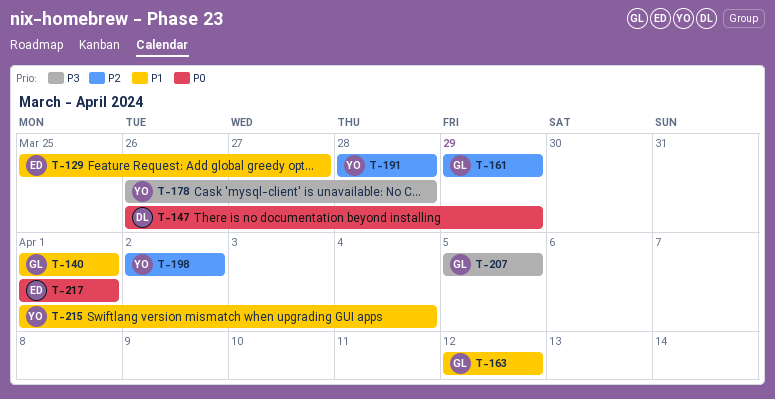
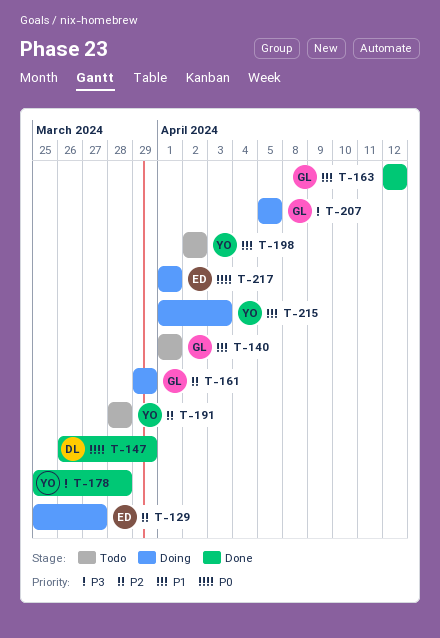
T-129, priority: P1 -> P2
T-178, start: Mar 26 -> Mar 25
T-198, priority: P2 -> P1
T-215, due: Apr 4 -> Apr 3

